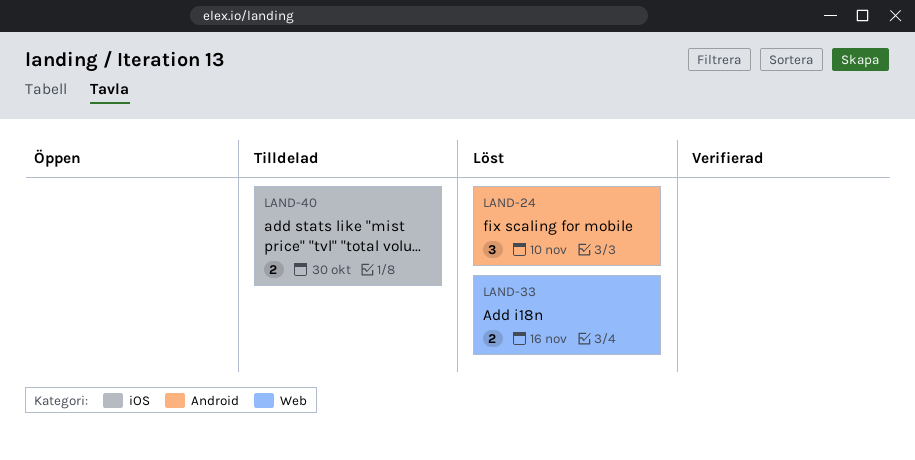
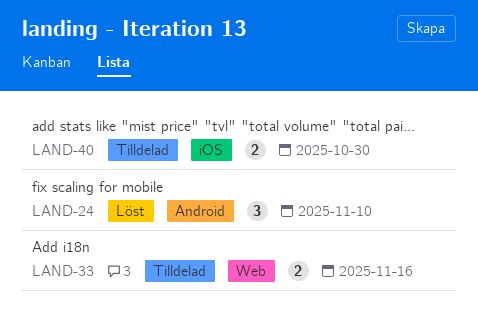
LAND-33, status: Löst -> Tilldelad

